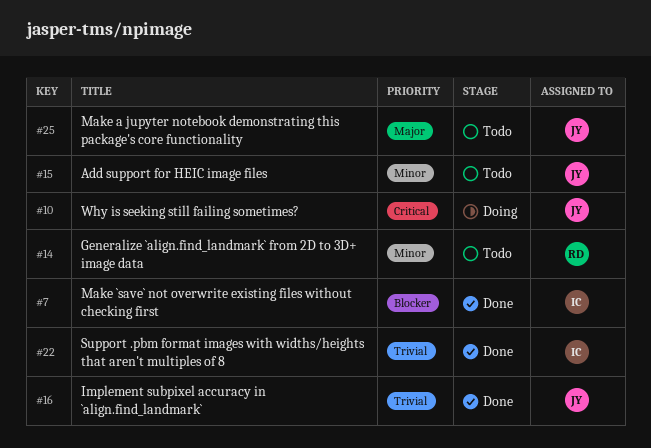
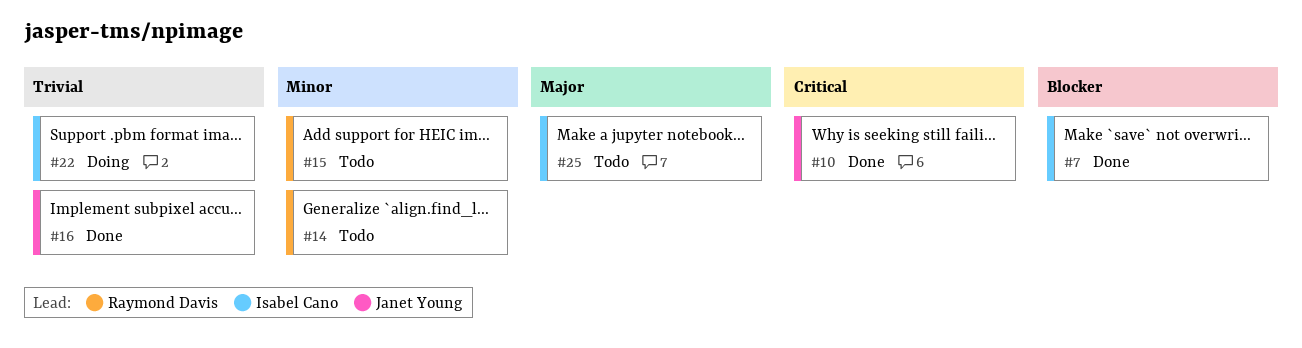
#10, status: Doing -> Done
#15, owner: Janet Young -> Raymond Davis
#22, status: Done -> Doing
#25, owner: Janet Young -> Isabel Cano

